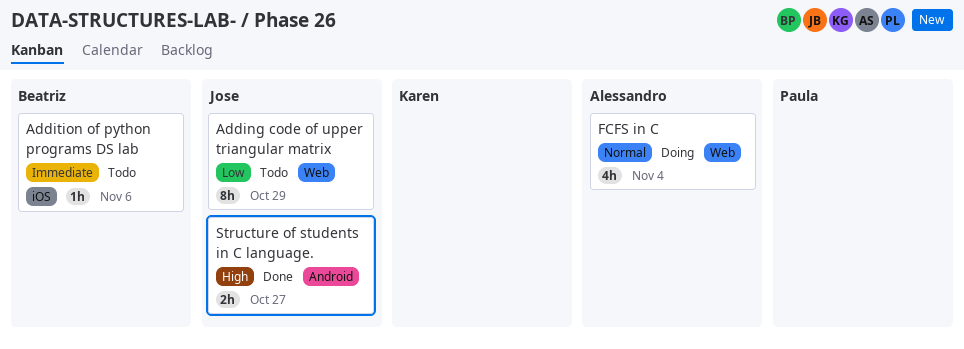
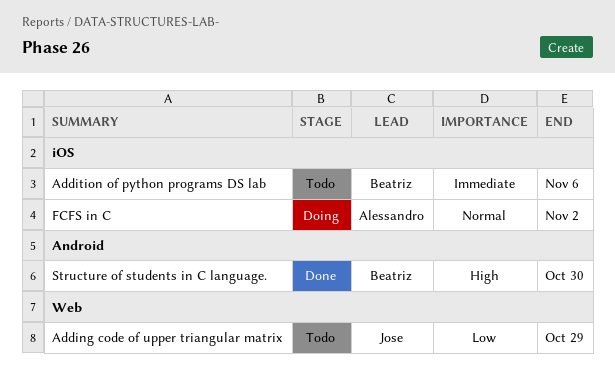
FCFS in C, label: Web -> iOS
FCFS in C, due: Nov 4 -> Nov 2
Structure of students in C language., owner: Jose -> Beatriz
Structure of students in C language., due: Oct 27 -> Oct 30

